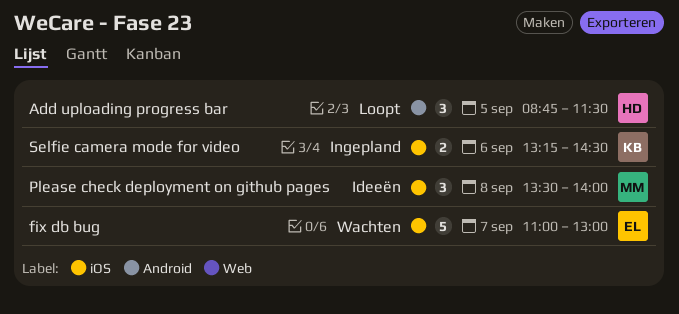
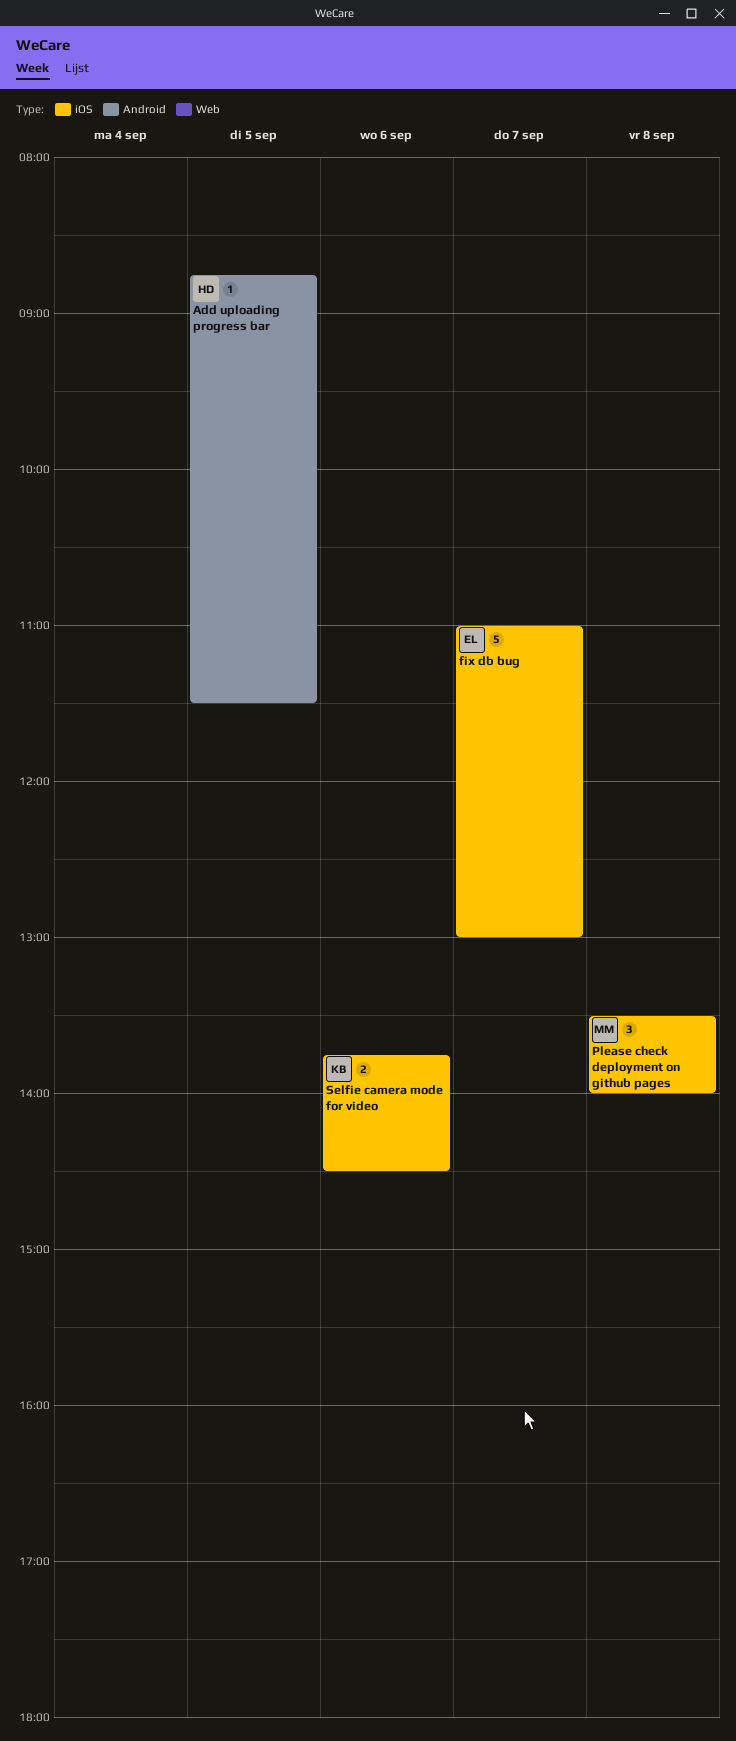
Add uploading progress bar, estimate: 3 -> 1
Selfie camera mode for video, begins: 13:15 -> 13:45

